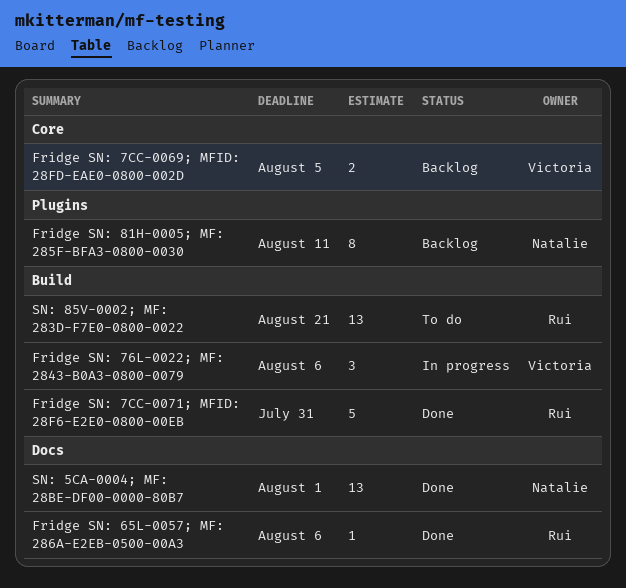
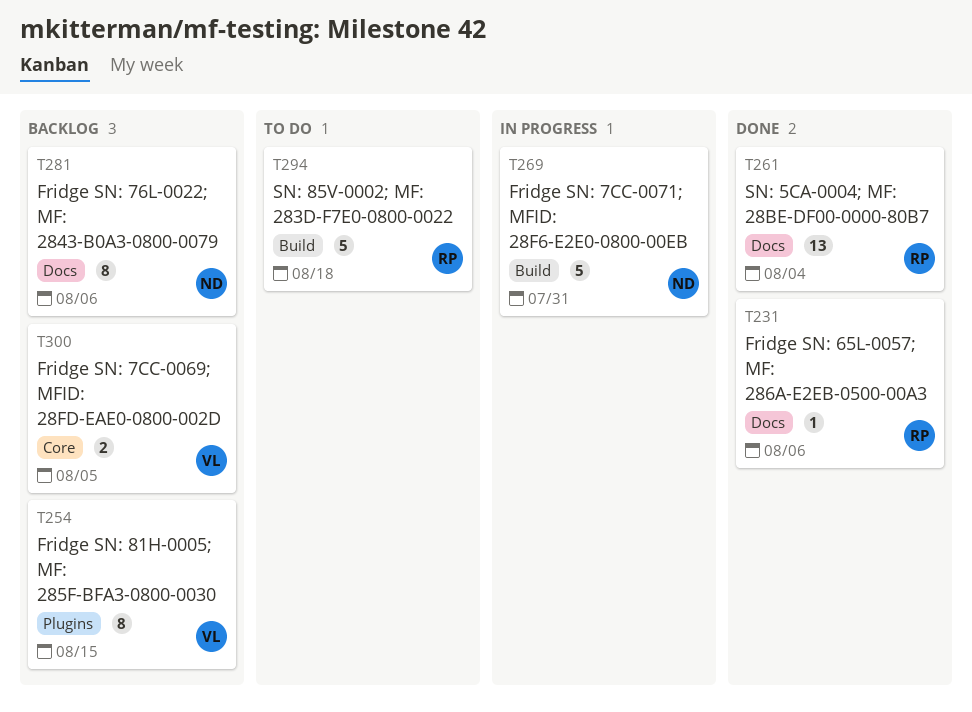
Fridge SN: 76L-0022; MF: 2843-B0A3-0800-0079, status: In progress -> Backlog
Fridge SN: 76L-0022; MF: 2843-B0A3-0800-0079, owner: Victoria -> Natalie
Fridge SN: 76L-0022; MF: 2843-B0A3-0800-0079, label: Build -> Docs
Fridge SN: 76L-0022; MF: 2843-B0A3-0800-0079, estimate: 3 -> 8
Fridge SN: 7CC-0071; MFID: 28F6-E2E0-0800-00EB, status: Done -> In progress
Fridge SN: 7CC-0071; MFID: 28F6-E2E0-0800-00EB, owner: Rui -> Natalie
Fridge SN: 81H-0005; MF: 285F-BFA3-0800-0030, owner: Natalie -> Victoria
Fridge SN: 81H-0005; MF: 285F-BFA3-0800-0030, due: Aug 11 -> Aug 15
SN: 5CA-0004; MF: 28BE-DF00-0000-80B7, owner: Natalie -> Rui
SN: 5CA-0004; MF: 28BE-DF00-0000-80B7, due: Aug 1 -> Aug 4
SN: 85V-0002; MF: 283D-F7E0-0800-0022, estimate: 13 -> 5
SN: 85V-0002; MF: 283D-F7E0-0800-0022, due: Aug 21 -> Aug 18

